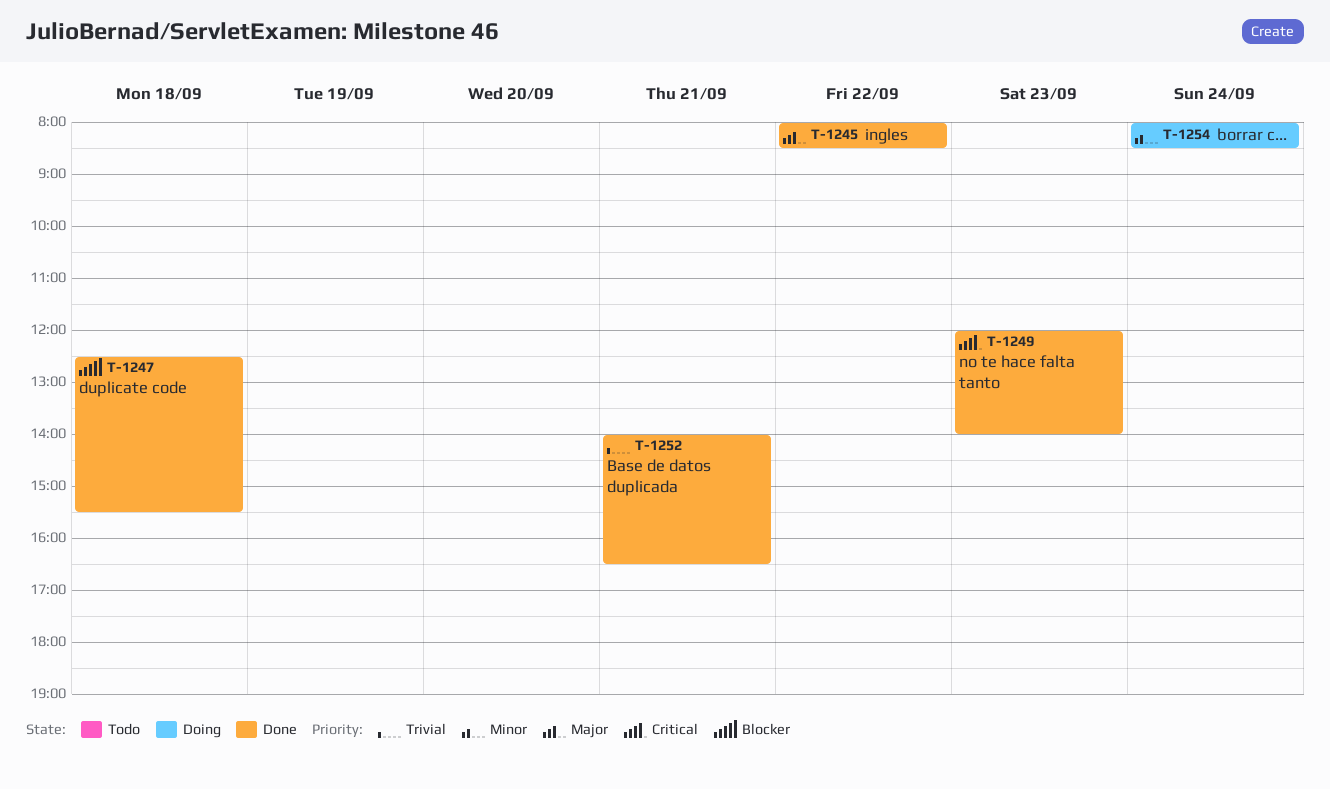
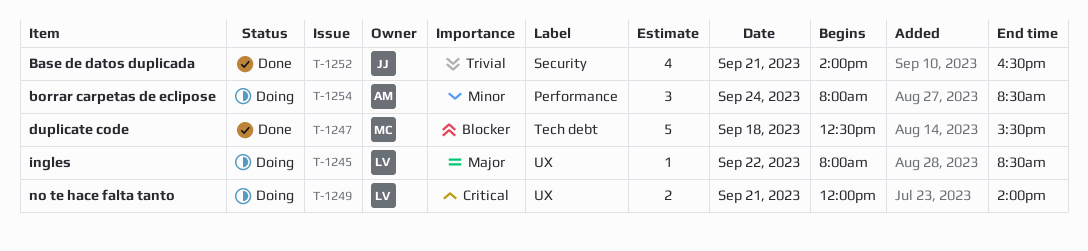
T-1245, status: Done -> Doing
T-1249, status: Done -> Doing
T-1249, day: Sep 23 -> Sep 21

